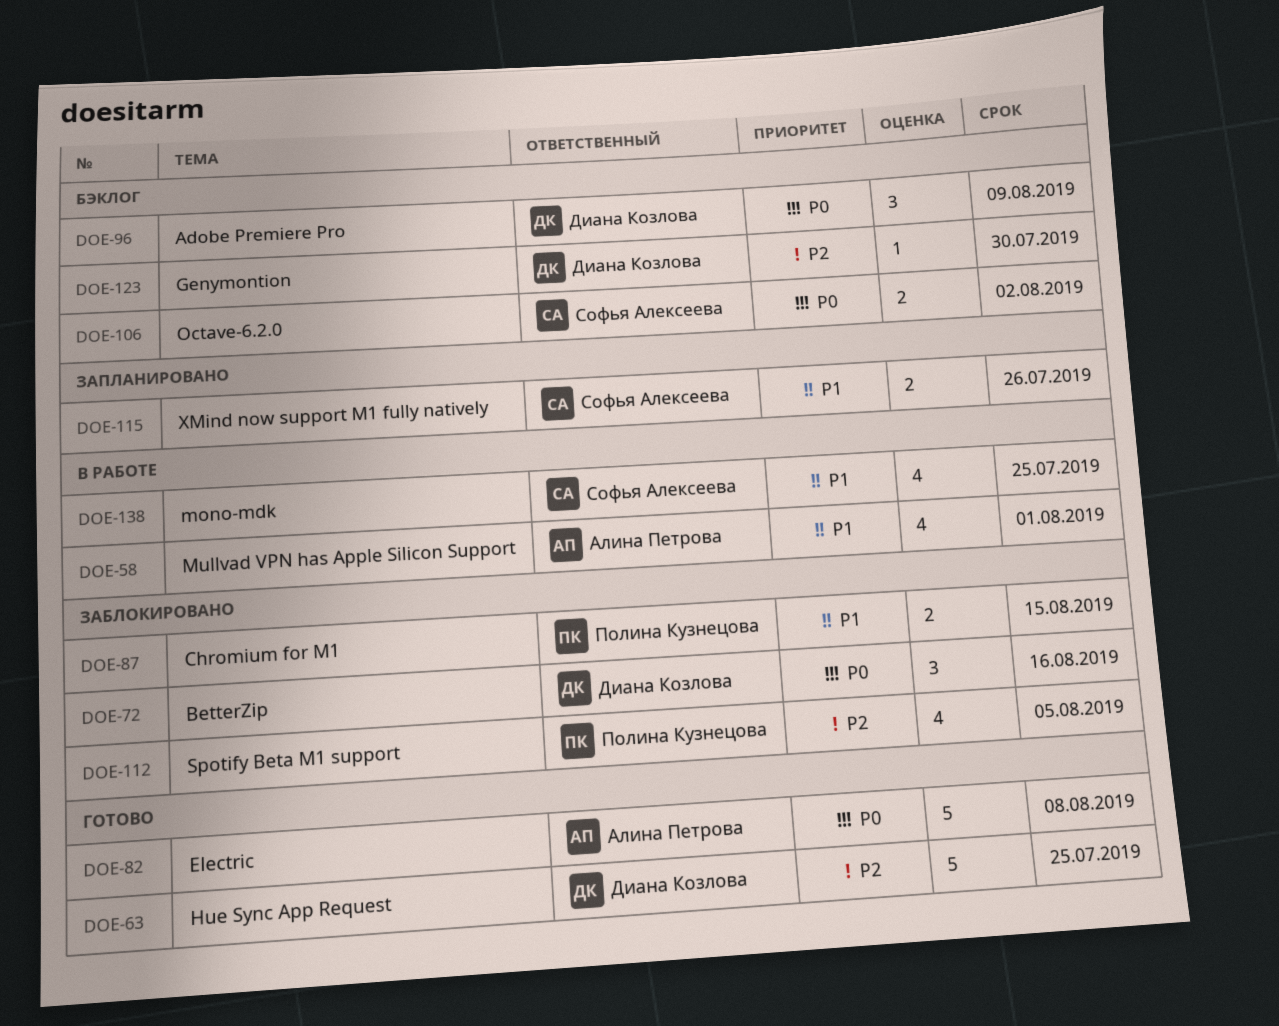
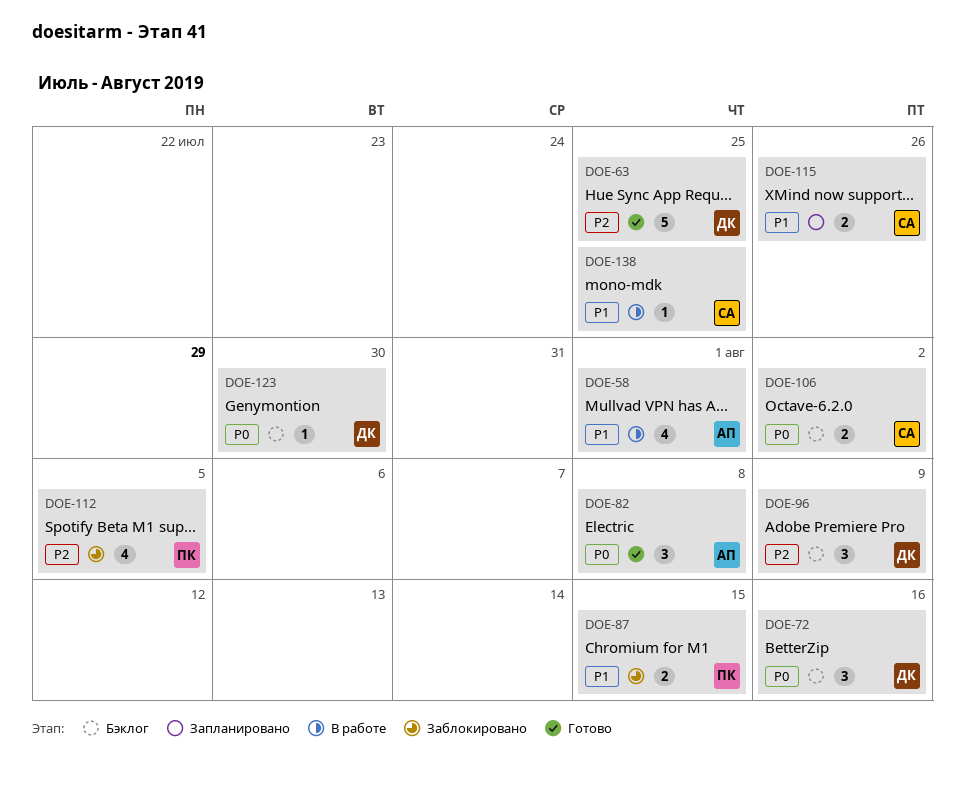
DOE-72, status: Заблокировано -> Бэклог
DOE-82, estimate: 5 -> 3
DOE-96, priority: P0 -> P2
DOE-123, priority: P2 -> P0
DOE-138, estimate: 4 -> 1

